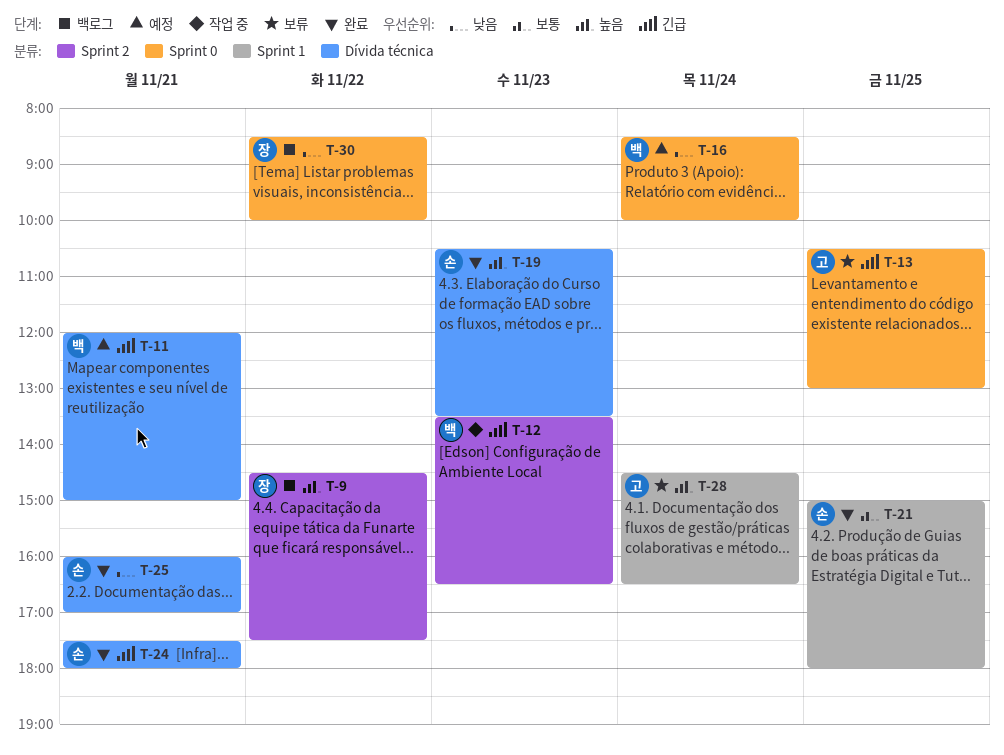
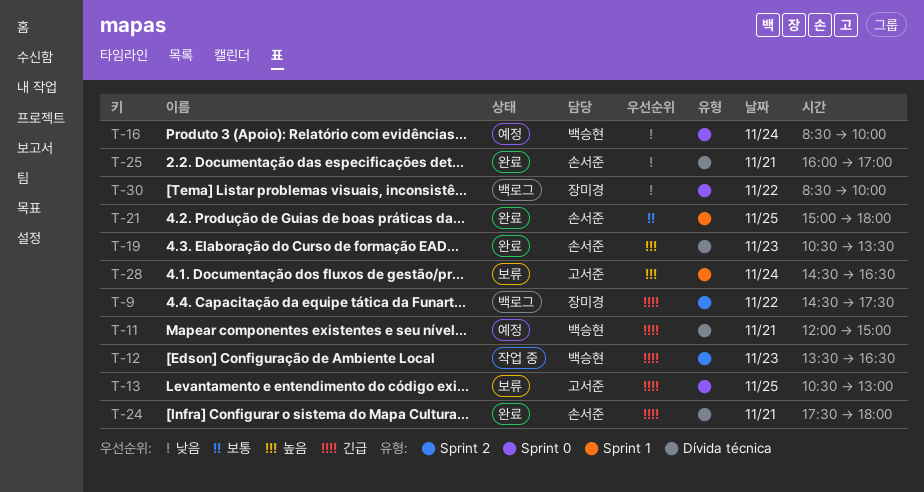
T-9, priority: 높음 -> 긴급

